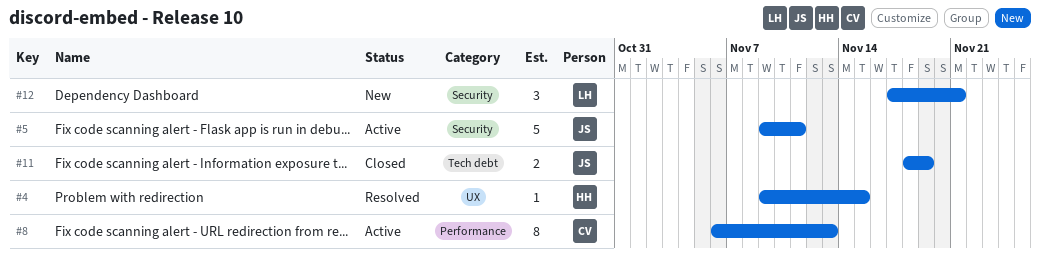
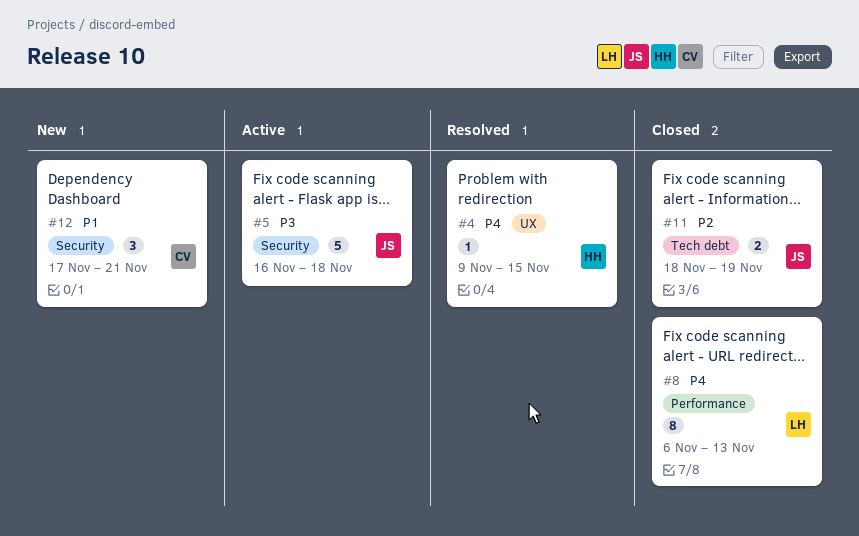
#5, start: Nov 9 -> Nov 16
#5, due: Nov 11 -> Nov 18
#8, status: Active -> Closed
#8, owner: CV -> LH
#12, owner: LH -> CV

